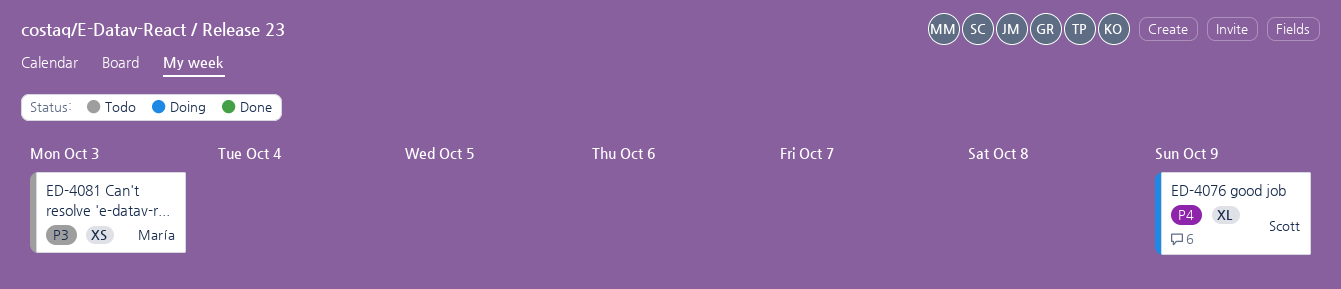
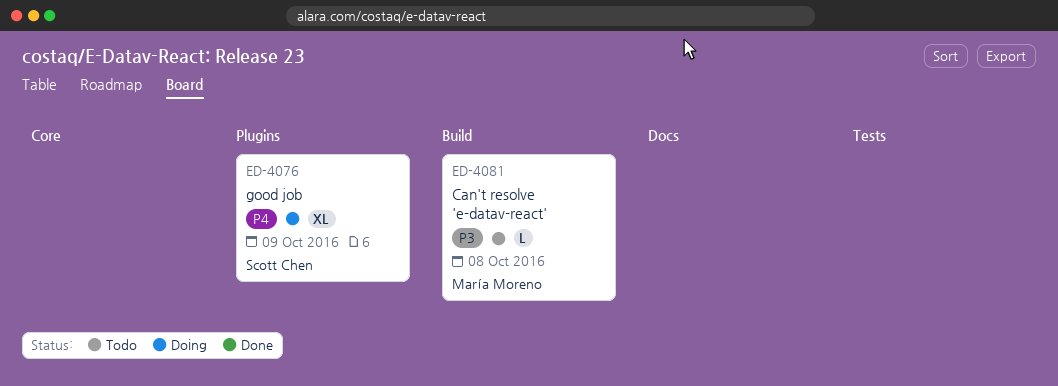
ED-4081, estimate: XS -> L
ED-4081, due: Oct 3 -> Oct 8

